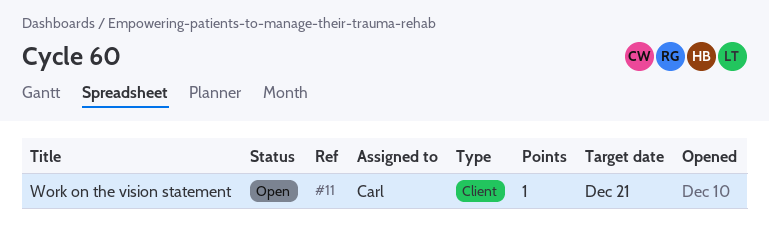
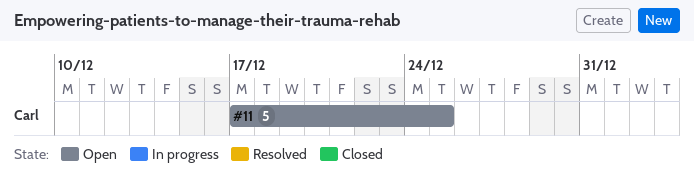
#11, estimate: 1 -> 5
#11, due: Dec 21 -> Dec 25

